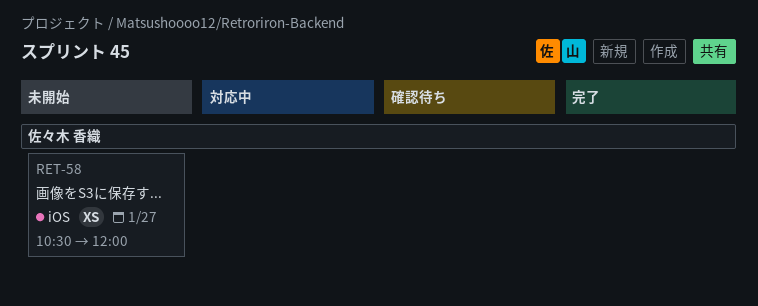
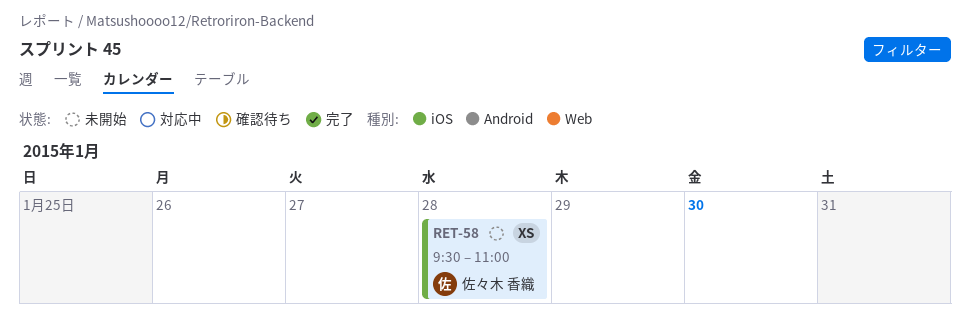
RET-58, day: Jan 27 -> Jan 28
RET-58, begins: 10:30 -> 09:30
RET-58, ends: 12:00 -> 11:00

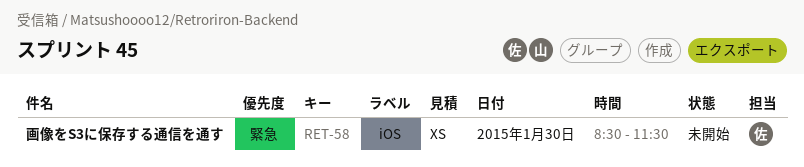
RET-58, day: Jan 28 -> Jan 30
RET-58, begins: 09:30 -> 08:30
RET-58, ends: 11:00 -> 11:30

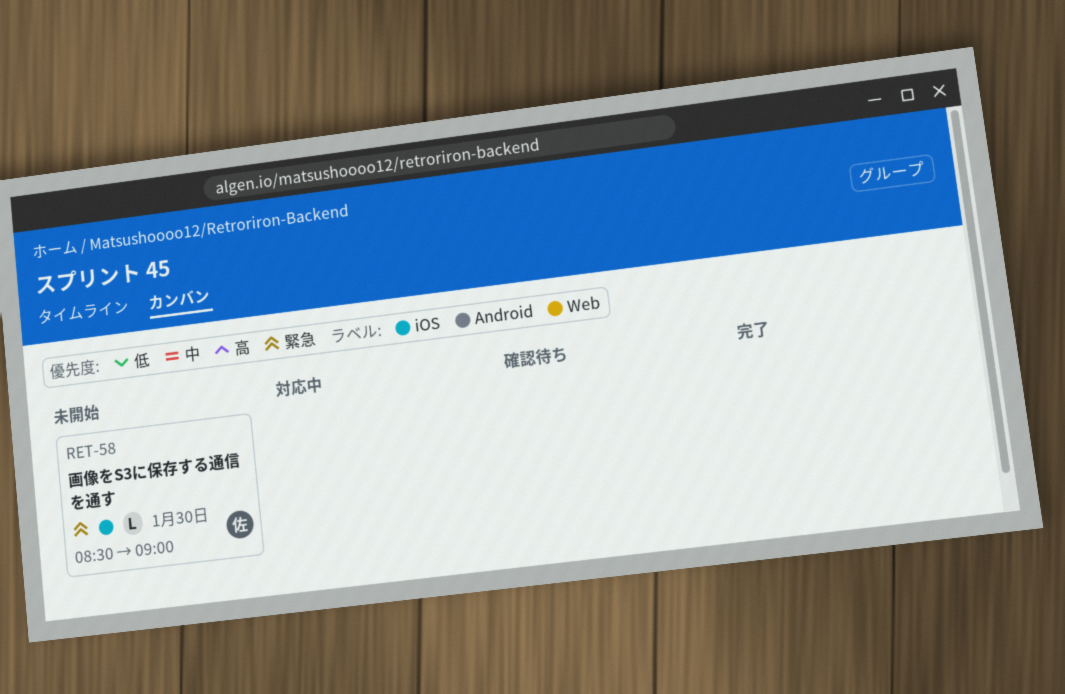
RET-58, estimate: XS -> L
RET-58, ends: 11:30 -> 09:00

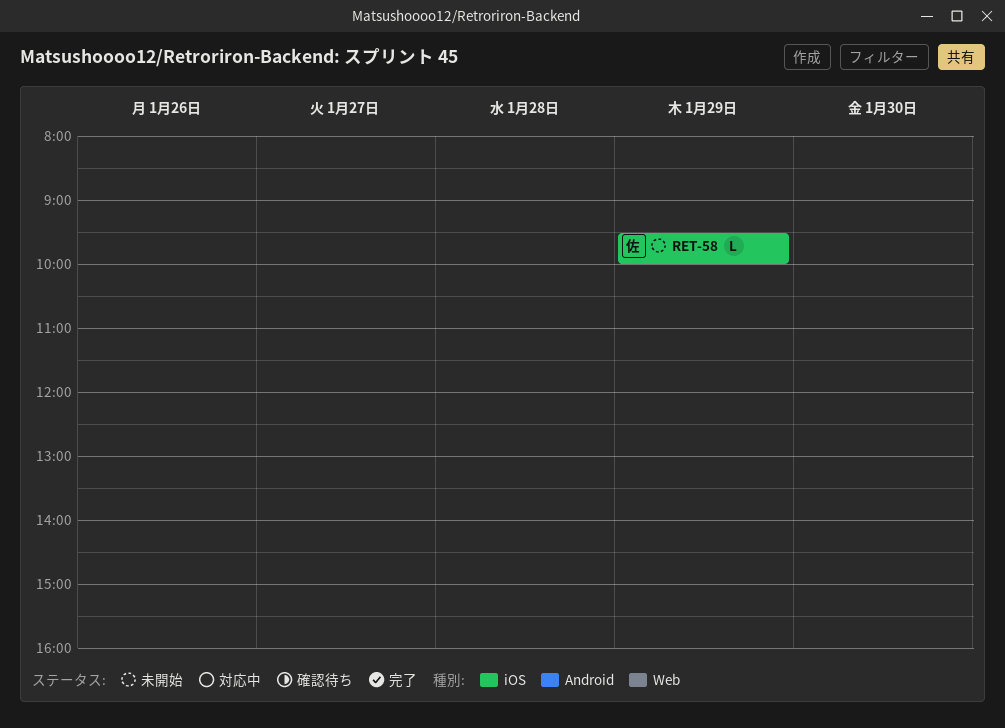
RET-58, day: Jan 30 -> Jan 29
RET-58, begins: 08:30 -> 09:30
RET-58, ends: 09:00 -> 10:00

